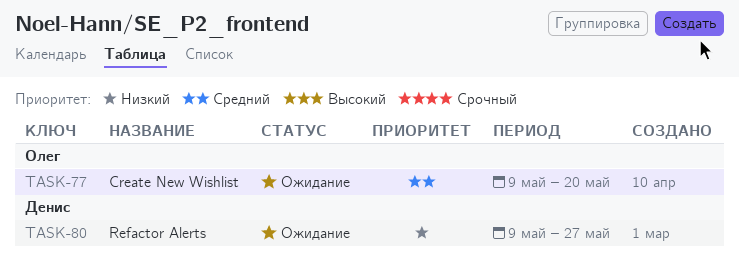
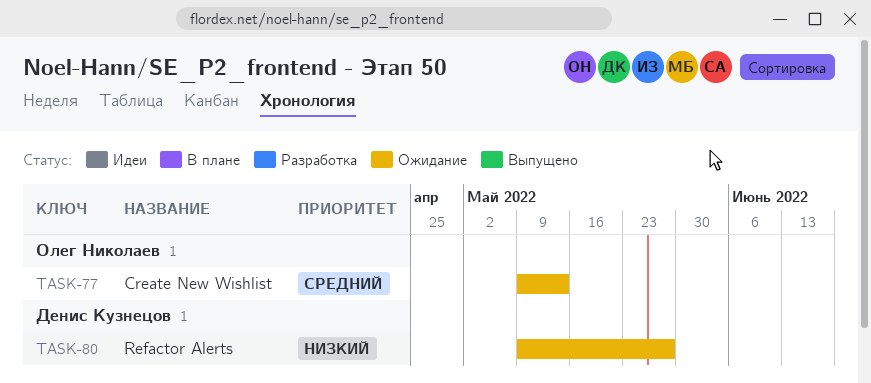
TASK-77, due: May 20 -> May 13

